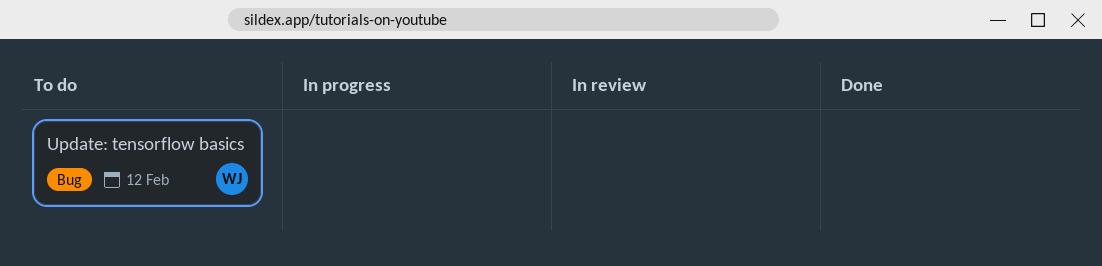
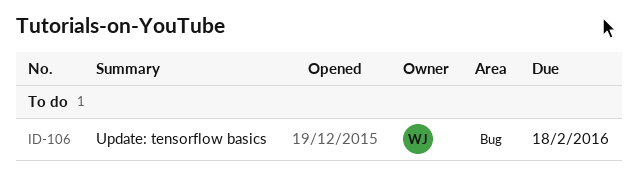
Update: tensorflow basics, due: Feb 12 -> Feb 18

